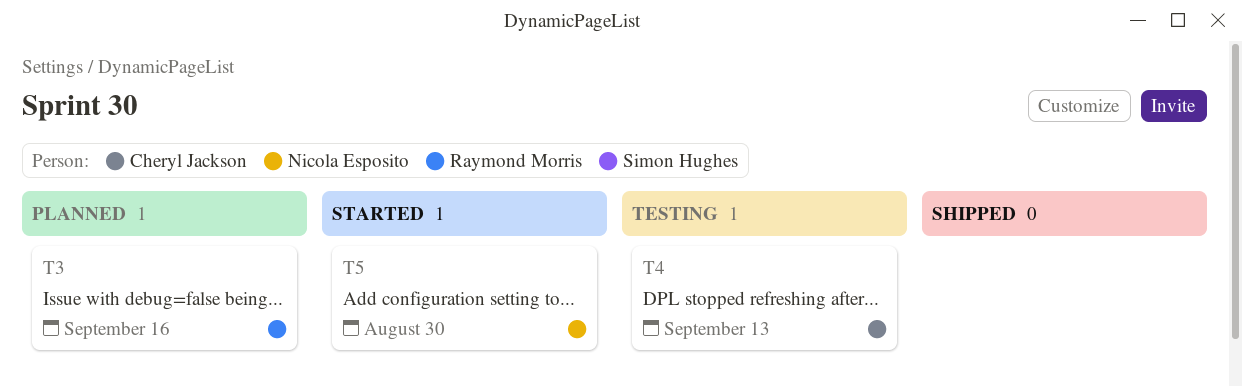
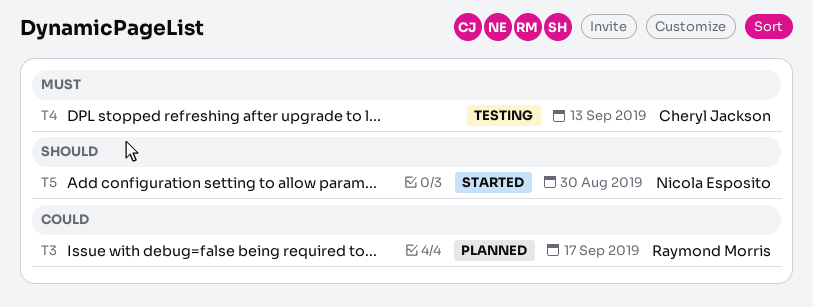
T3, due: Sep 16 -> Sep 17

